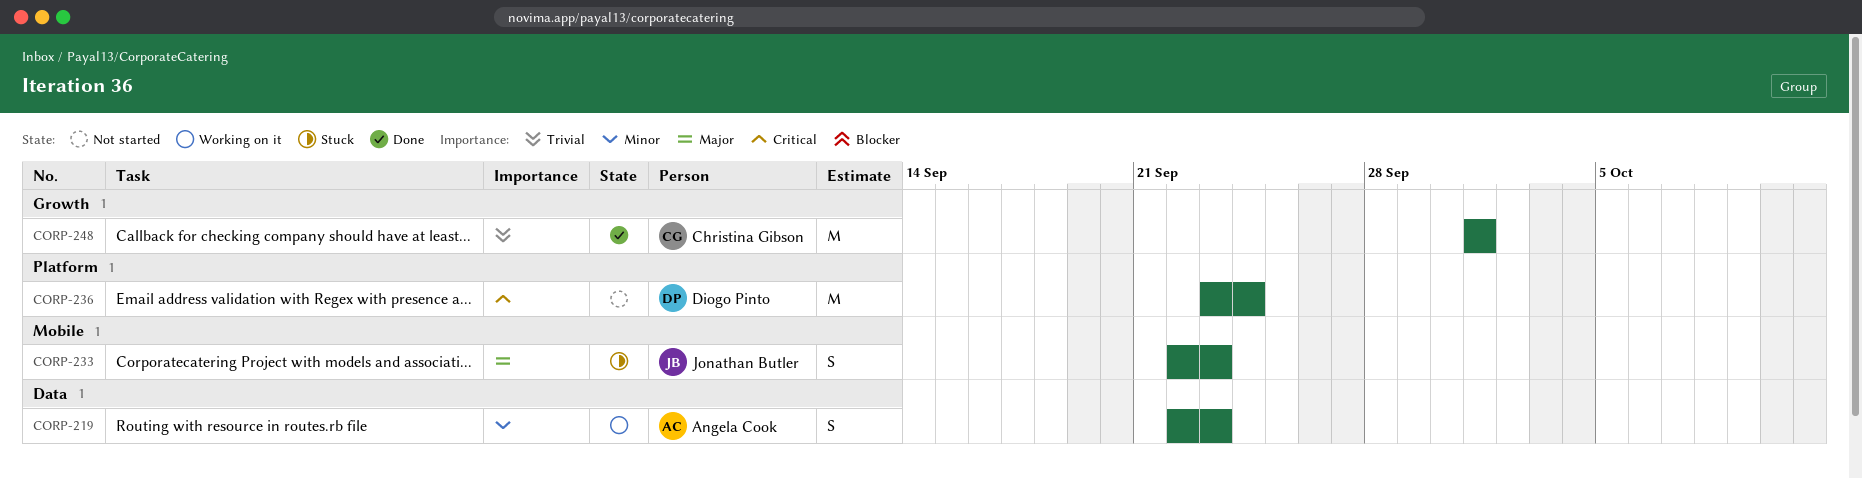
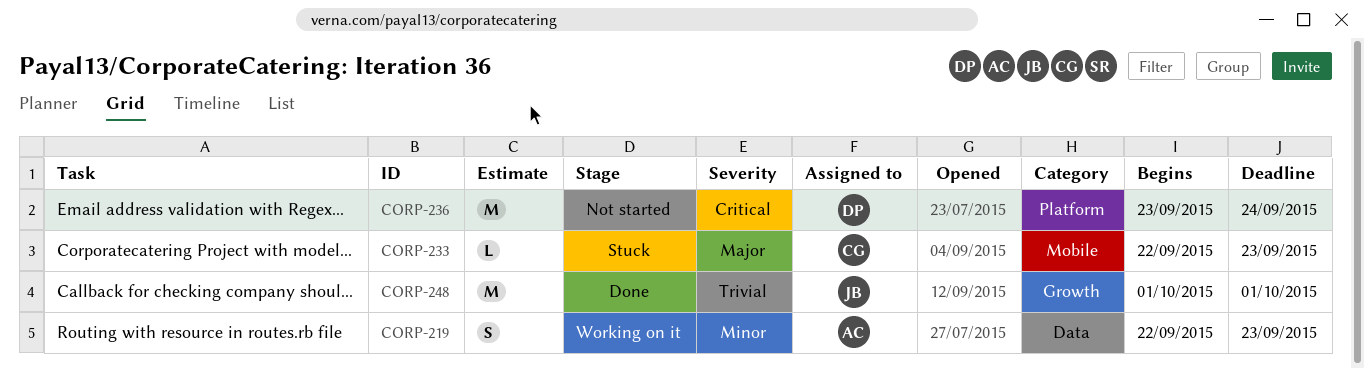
CORP-233, owner: Jonathan Butler -> Christina Gibson
CORP-233, estimate: S -> L
CORP-248, owner: Christina Gibson -> Jonathan Butler

